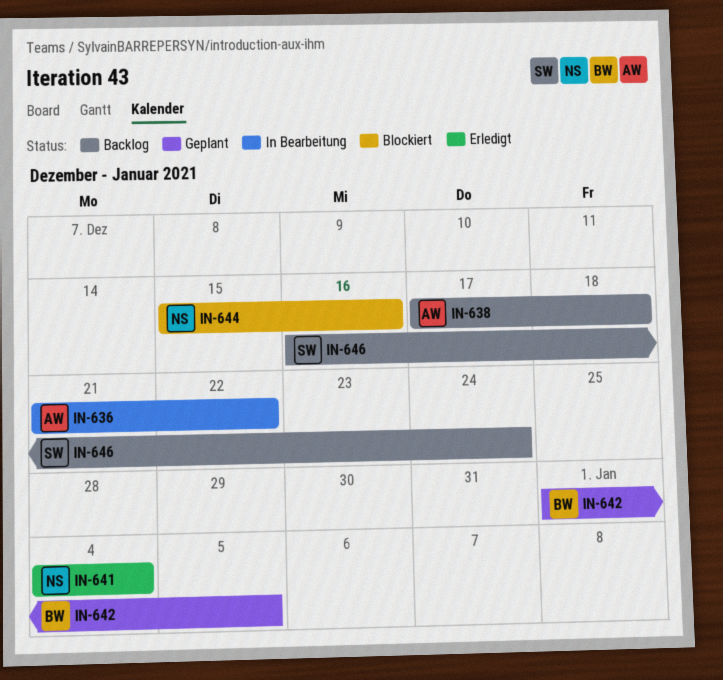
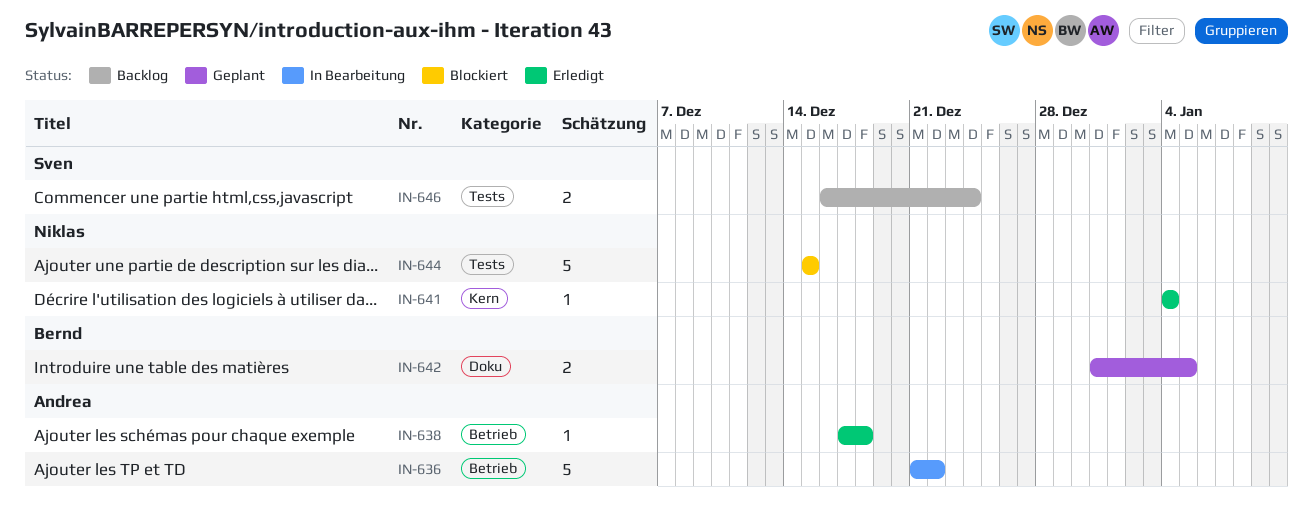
IN-638, status: Backlog -> Erledigt
IN-642, start: Jan 1 -> Dec 31
IN-644, due: Dec 16 -> Dec 15

